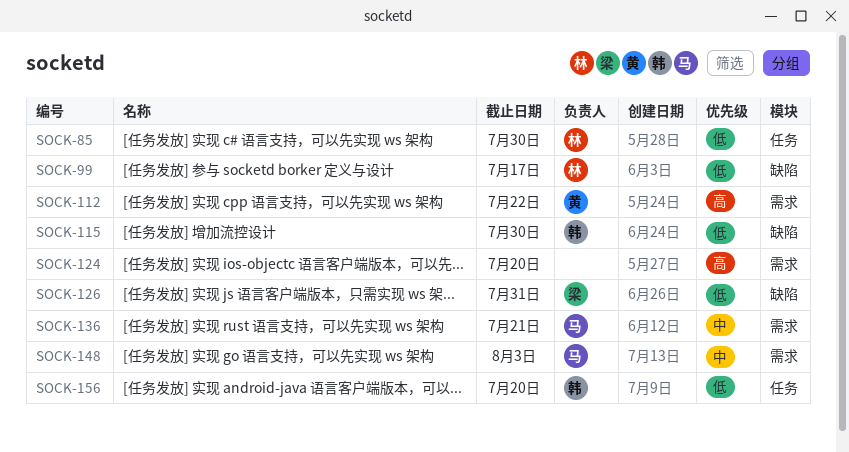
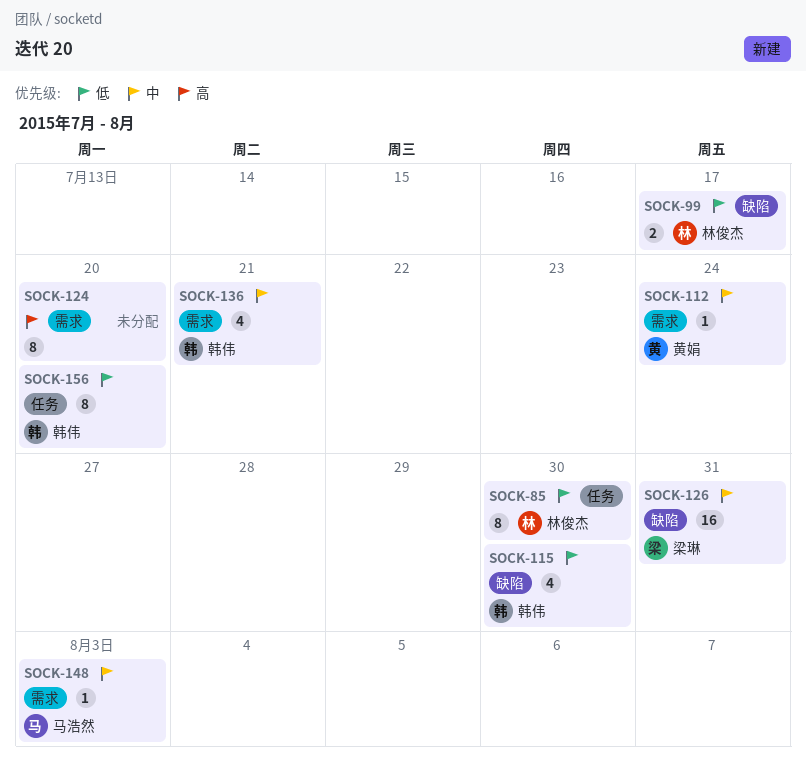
SOCK-112, priority: 高 -> 中
SOCK-112, due: Jul 22 -> Jul 24
SOCK-126, priority: 低 -> 中
SOCK-136, owner: 马浩然 -> 韩伟

